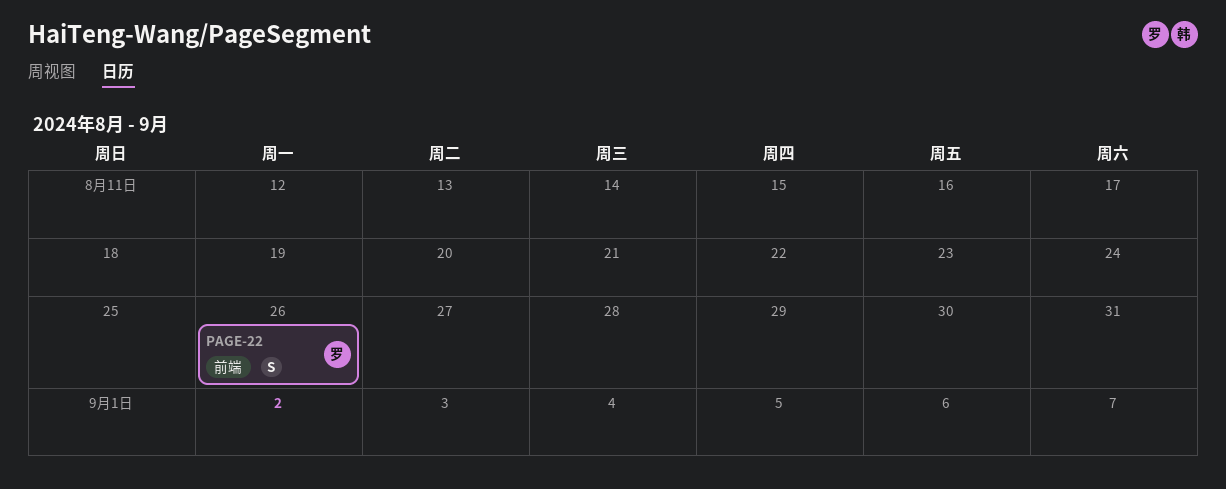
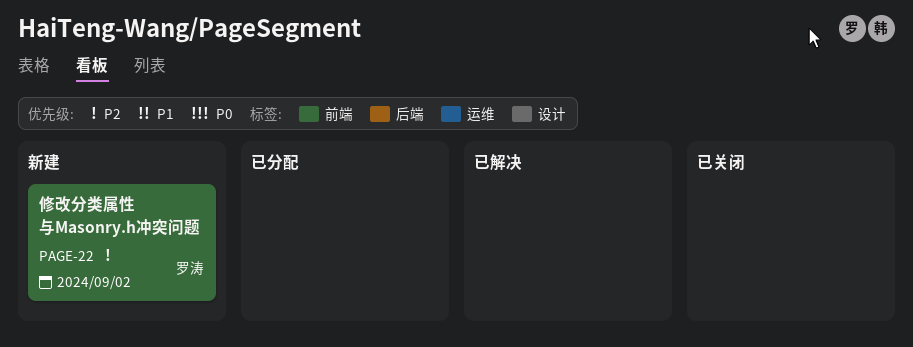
PAGE-22, due: Aug 26 -> Sep 2

